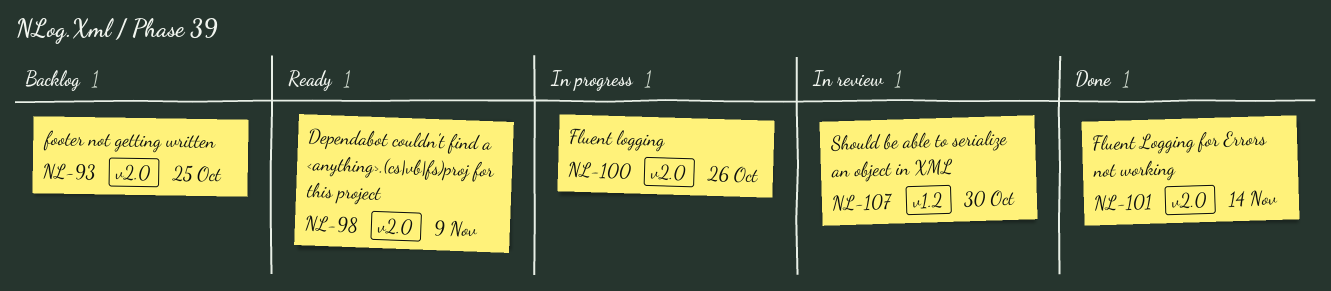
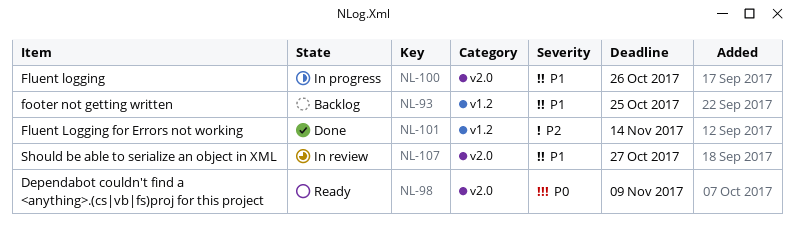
NL-93, label: v2.0 -> v1.2
NL-101, label: v2.0 -> v1.2
NL-107, label: v1.2 -> v2.0
NL-107, due: Oct 30 -> Oct 27

